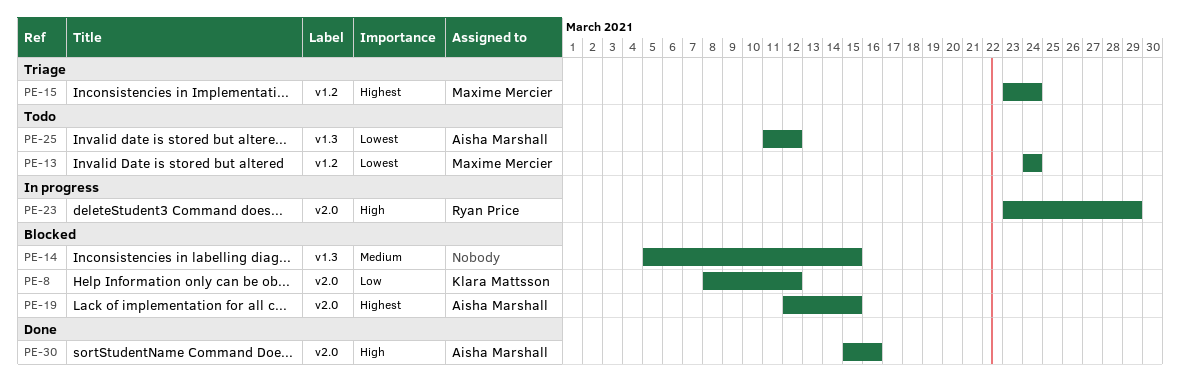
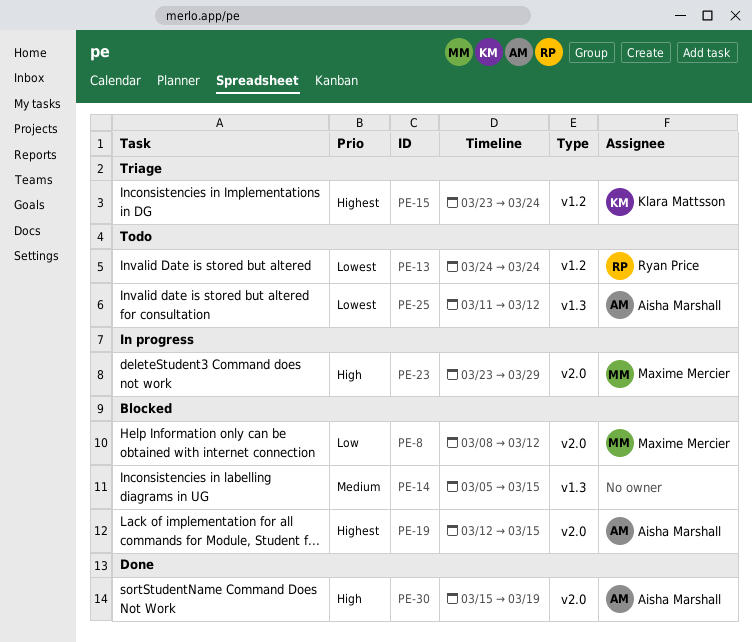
PE-8, owner: Klara Mattsson -> Maxime Mercier
PE-13, owner: Maxime Mercier -> Ryan Price
PE-15, owner: Maxime Mercier -> Klara Mattsson
PE-23, owner: Ryan Price -> Maxime Mercier
PE-30, due: Mar 16 -> Mar 19

